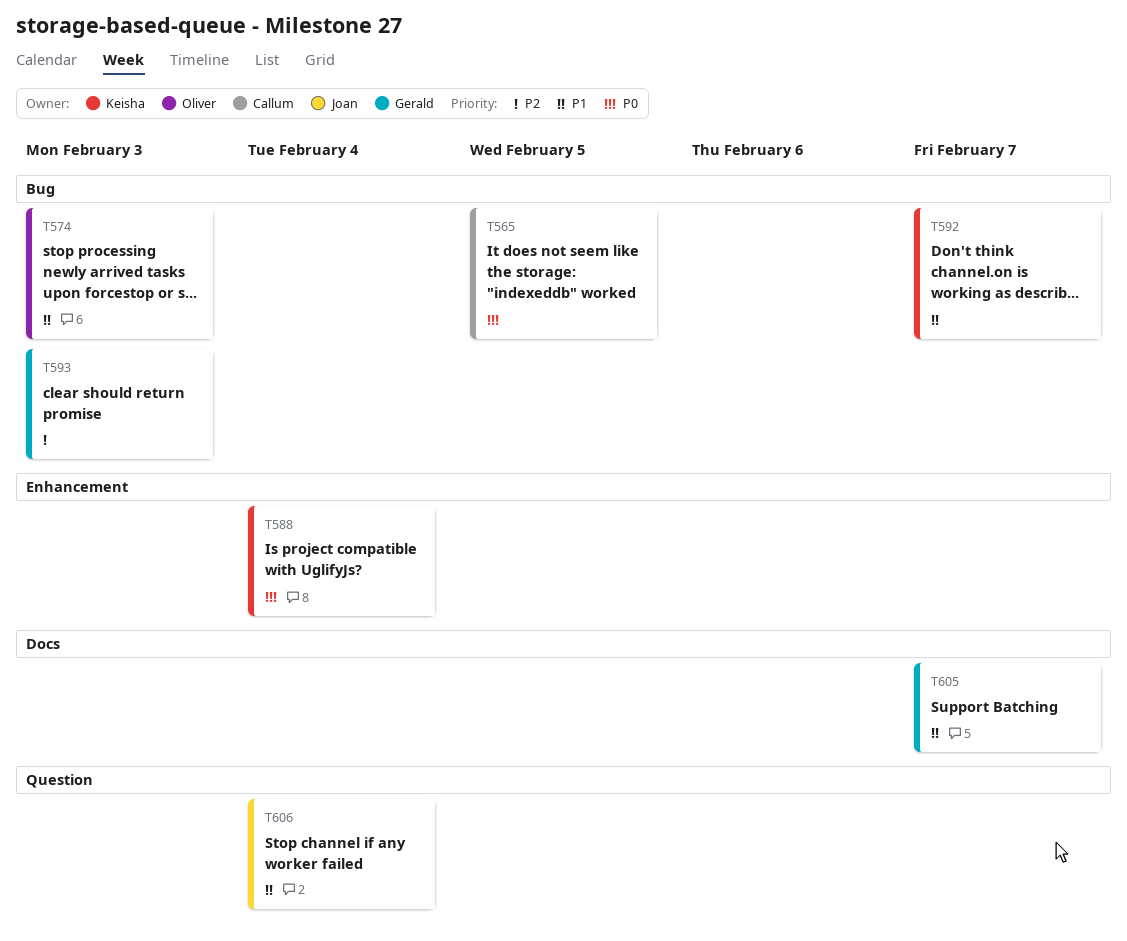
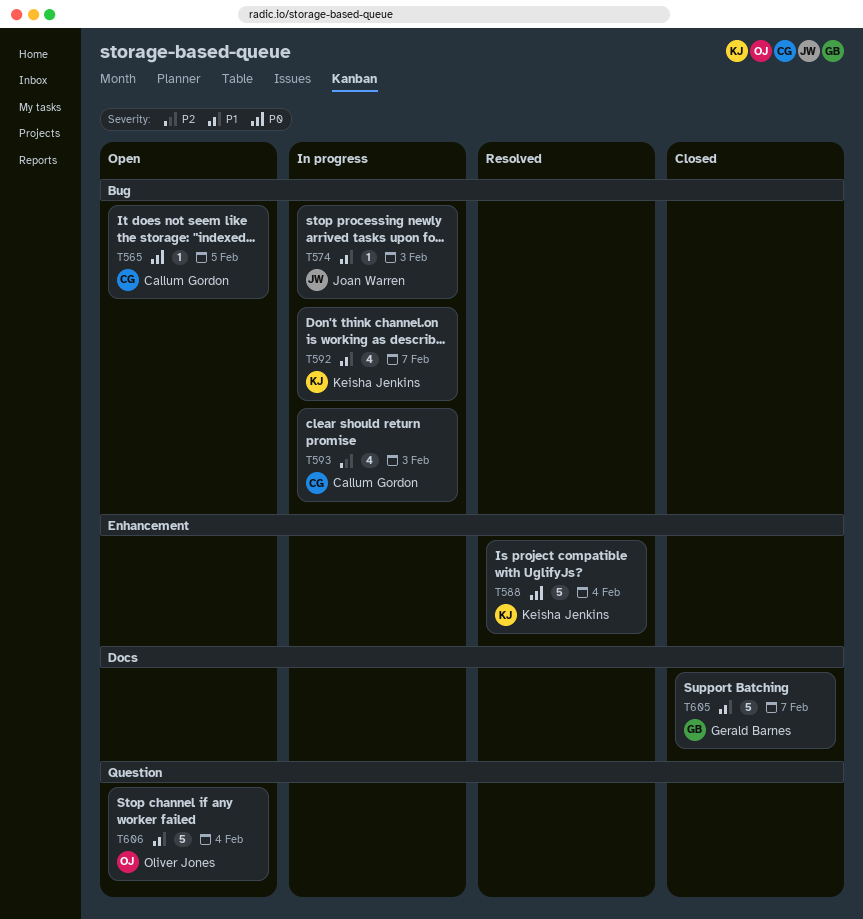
T574, owner: Oliver Jones -> Joan Warren
T593, owner: Gerald Barnes -> Callum Gordon
T606, owner: Joan Warren -> Oliver Jones

